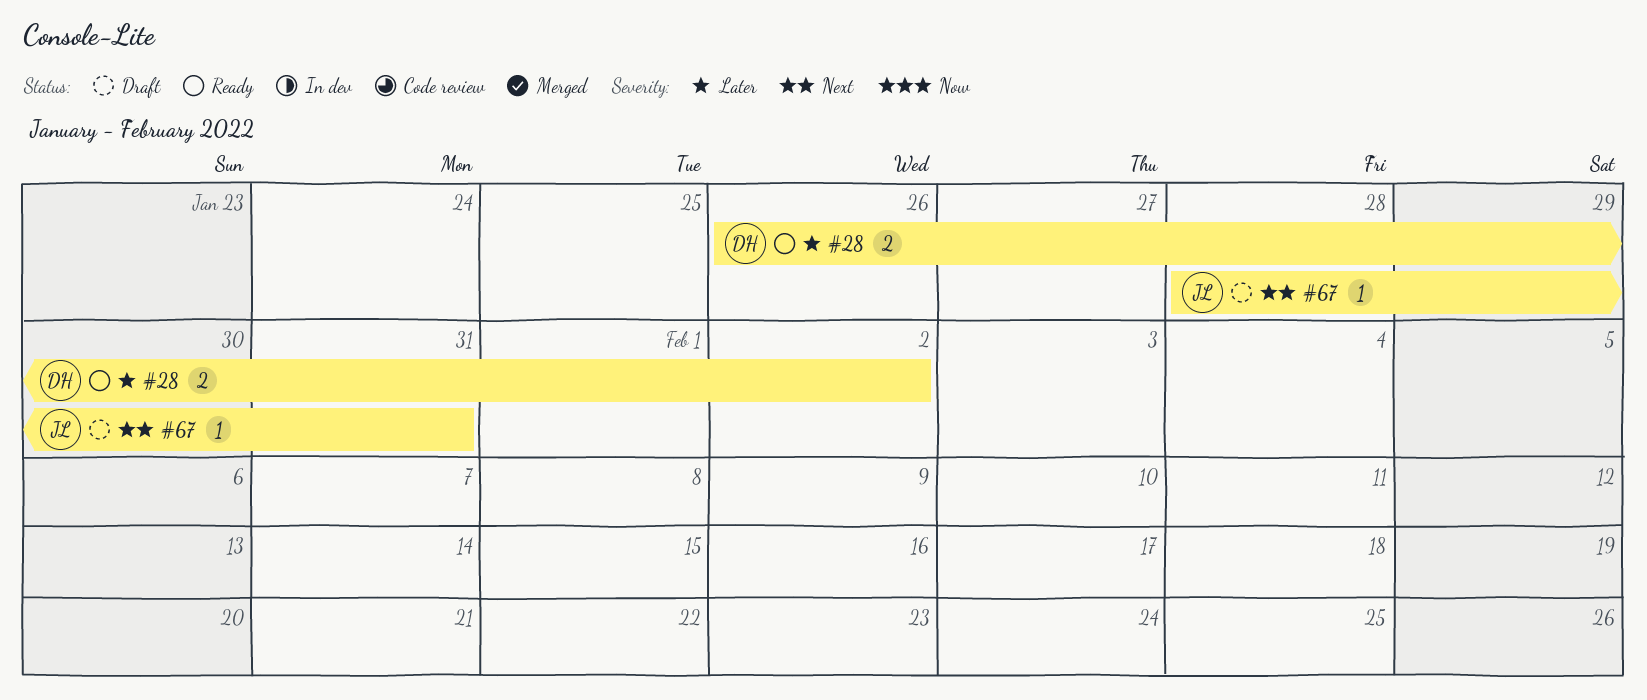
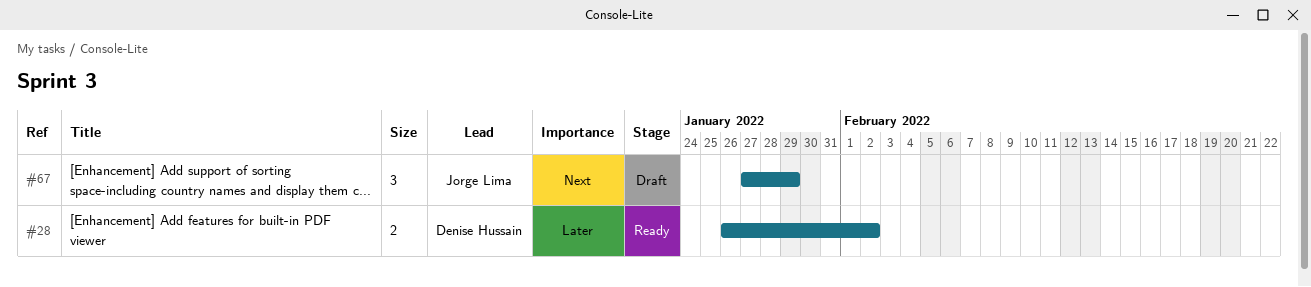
#67, estimate: 1 -> 3
#67, start: Jan 28 -> Jan 27
#67, due: Jan 31 -> Jan 29

